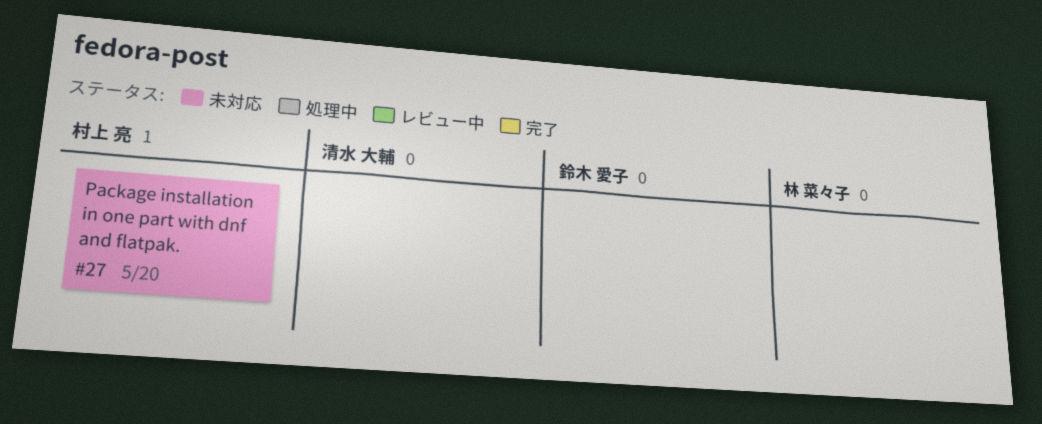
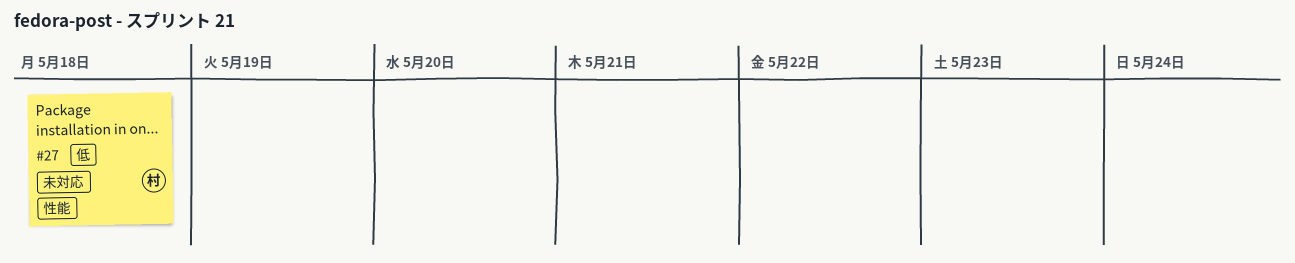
#27, due: May 20 -> May 18

